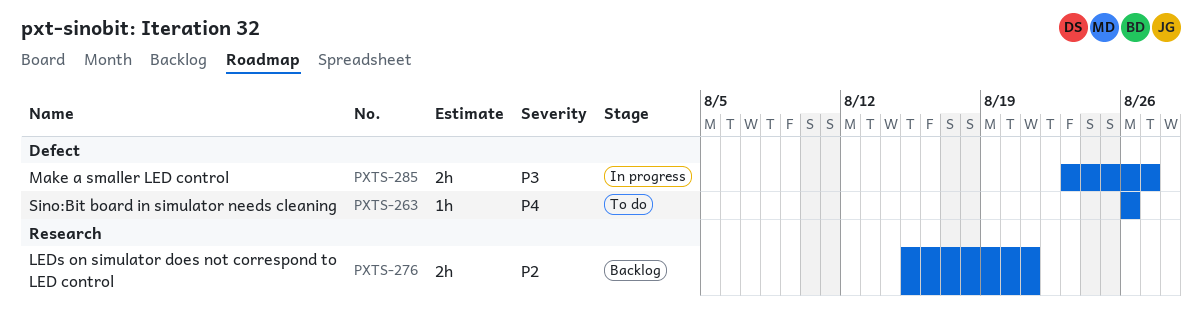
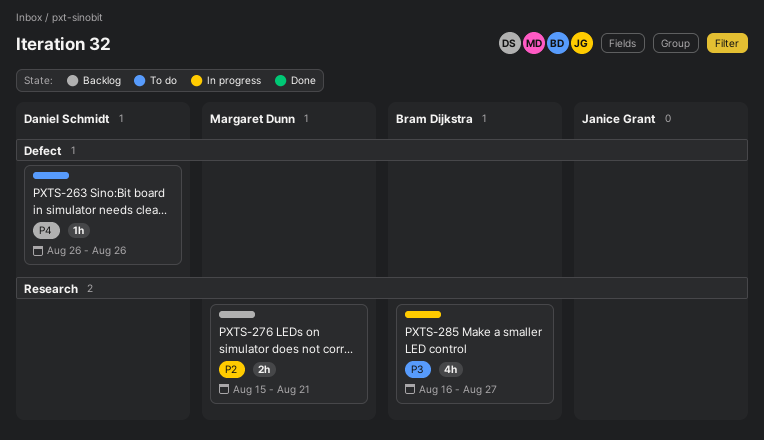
PXTS-285, label: Defect -> Research
PXTS-285, estimate: 2h -> 4h
PXTS-285, start: Aug 23 -> Aug 16

